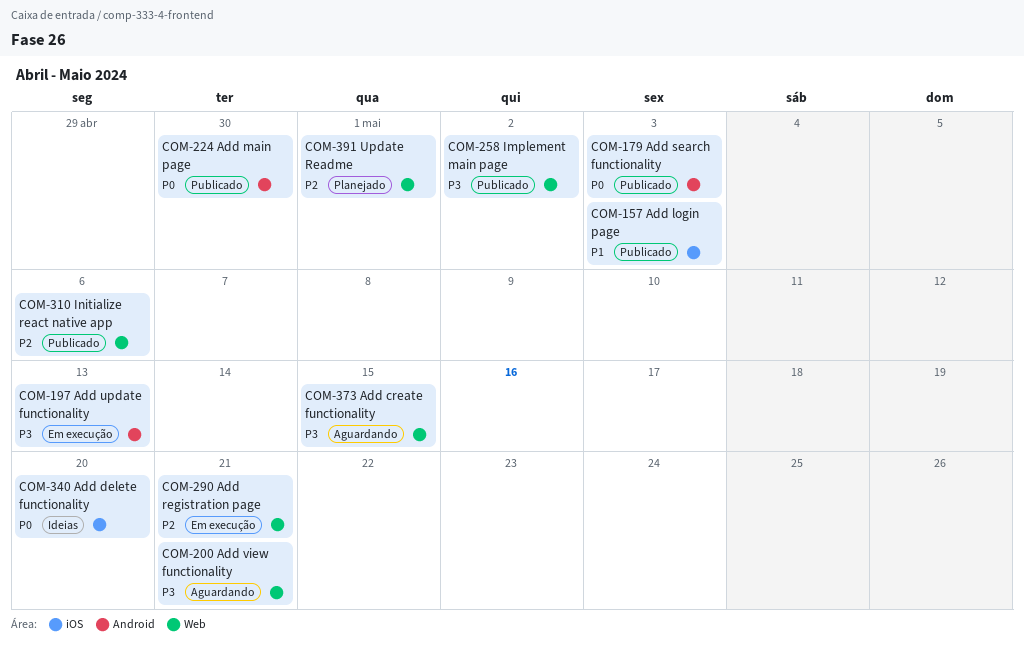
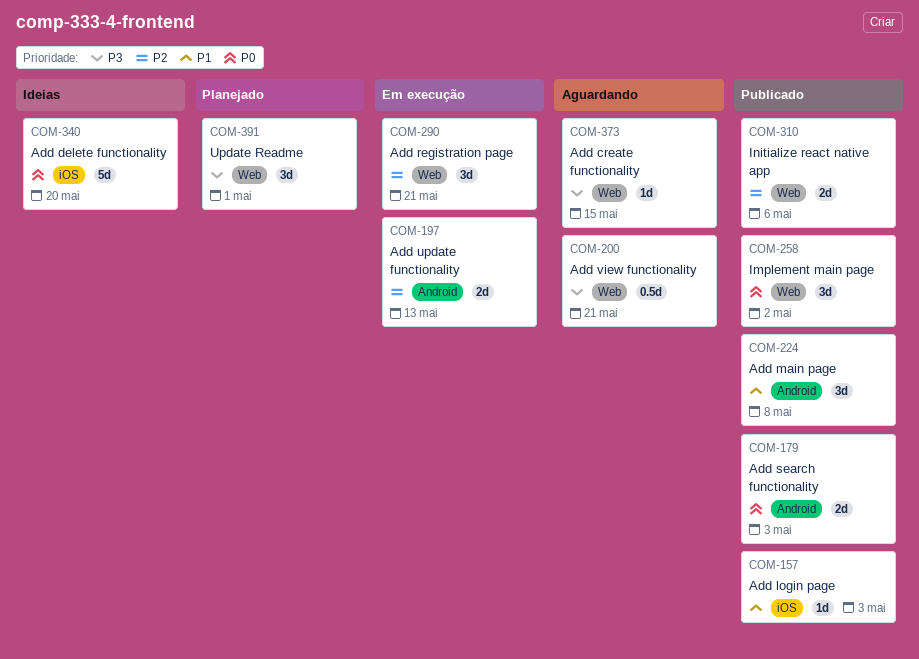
COM-197, priority: P3 -> P2
COM-224, priority: P0 -> P1
COM-224, due: Apr 30 -> May 8
COM-258, priority: P3 -> P0
COM-391, priority: P2 -> P3

